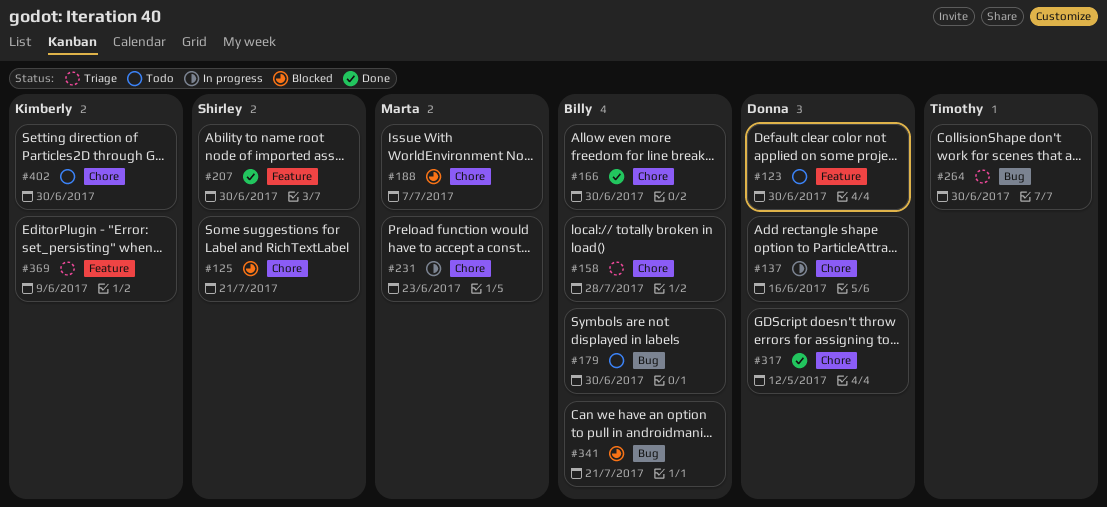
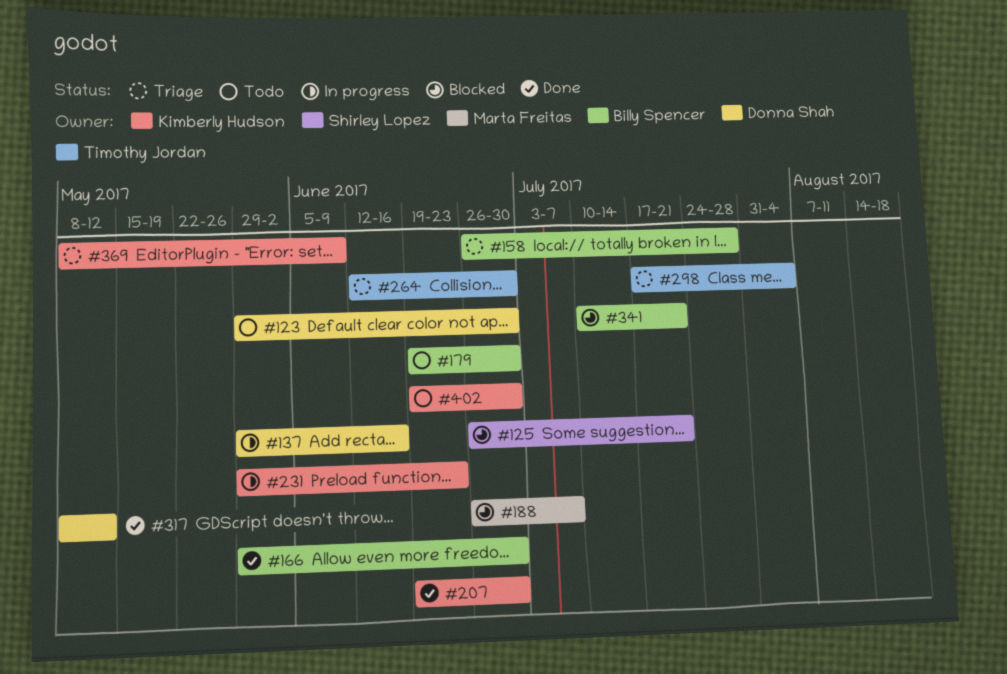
#207, owner: Shirley Lopez -> Kimberly Hudson
#231, owner: Marta Freitas -> Kimberly Hudson
#298: none -> present

